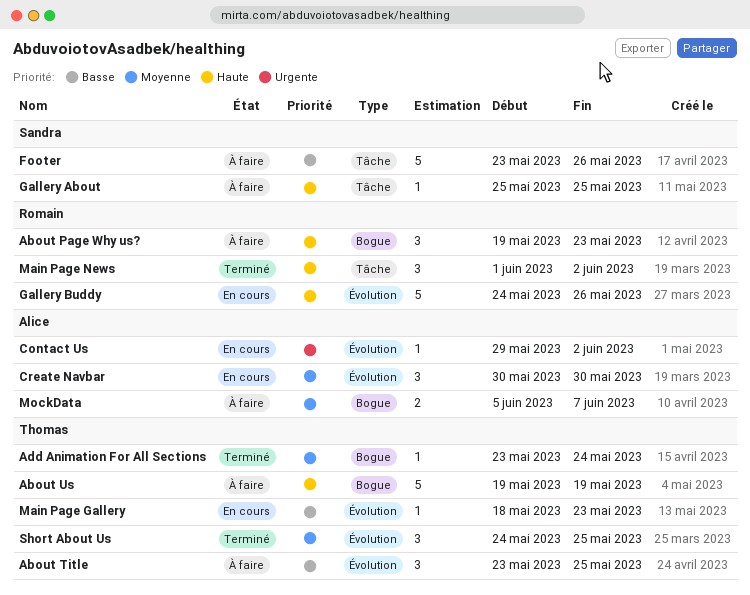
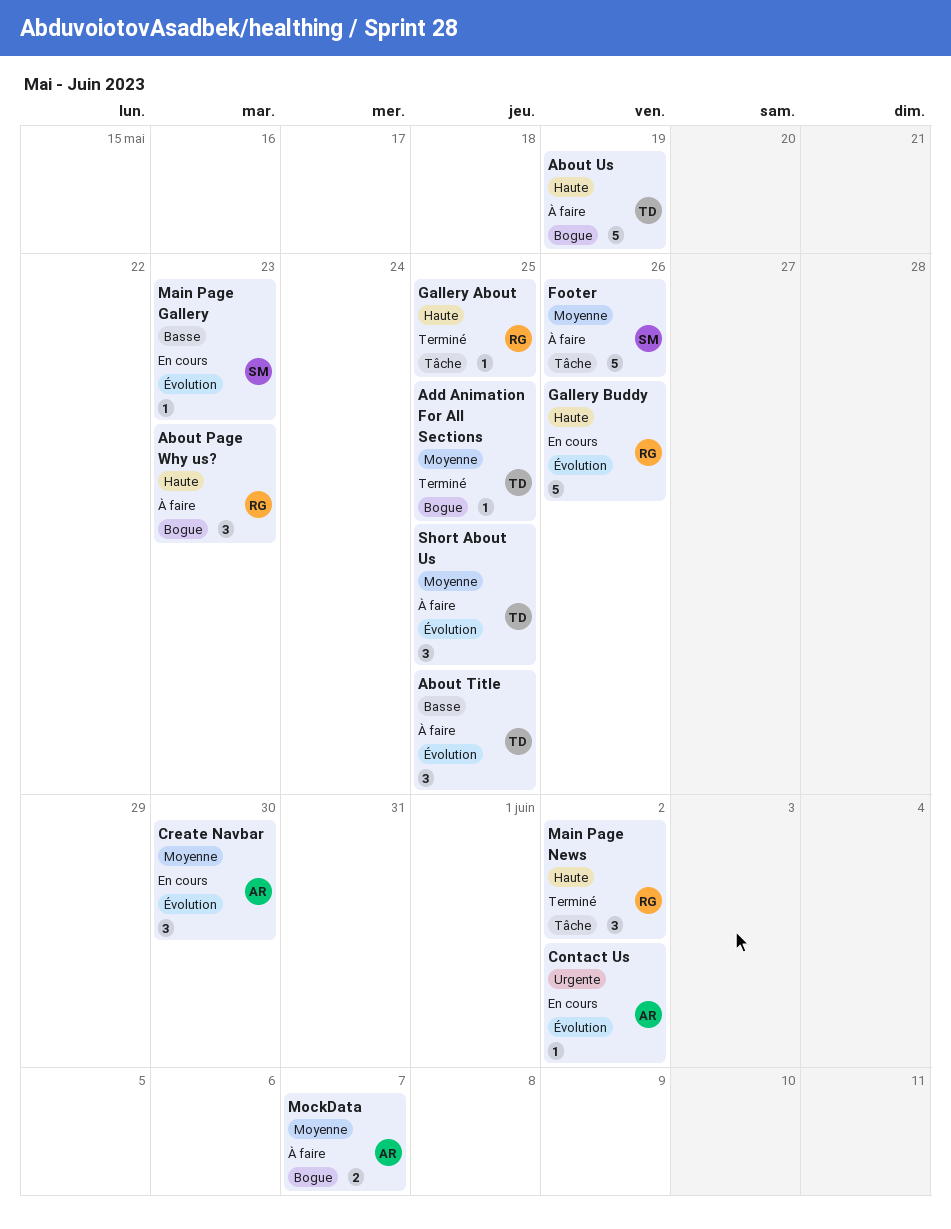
Add Animation For All Sections, due: May 24 -> May 25
Footer, priority: Basse -> Moyenne
Gallery About, status: À faire -> Terminé
Gallery About, owner: Sandra -> Romain
Main Page Gallery, owner: Thomas -> Sandra
Short About Us, status: Terminé -> À faire

